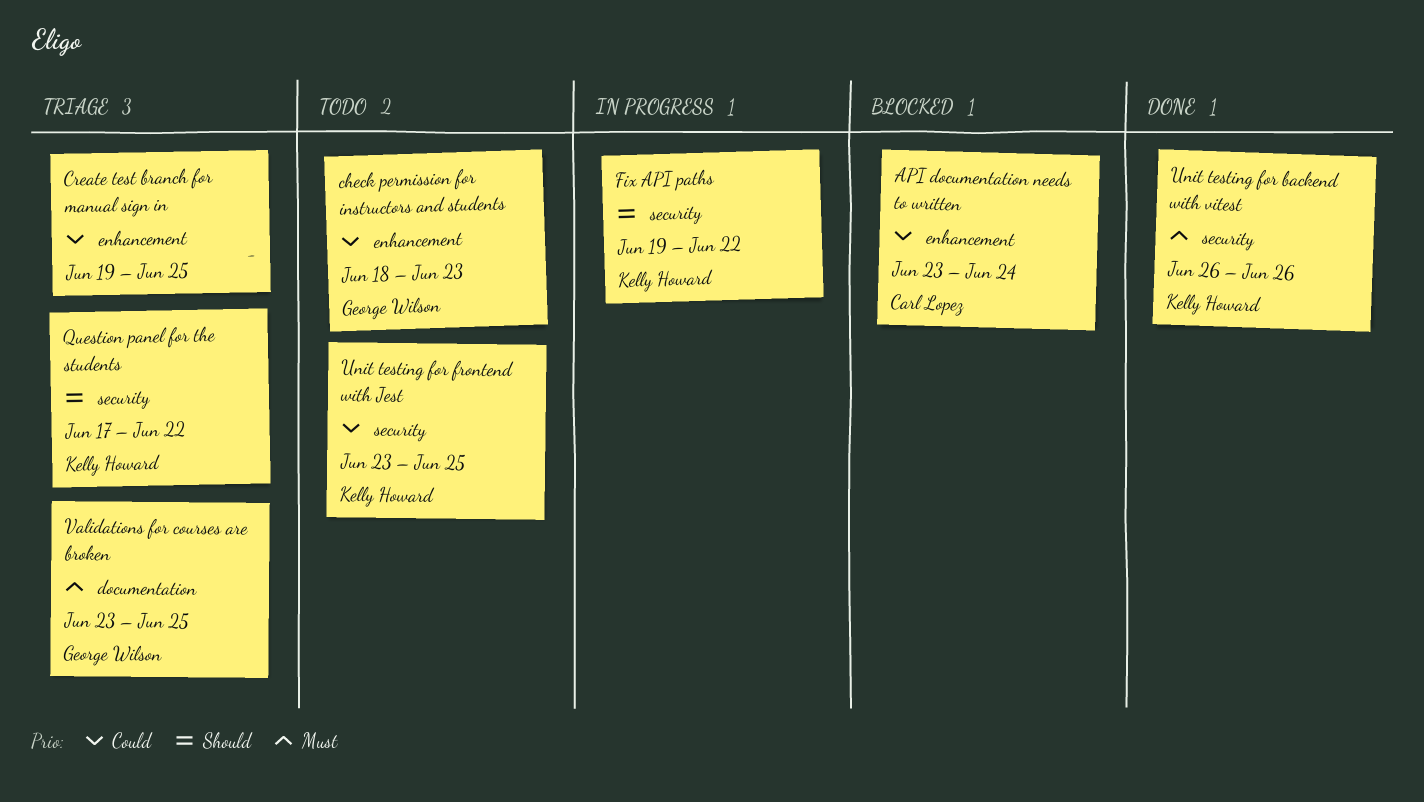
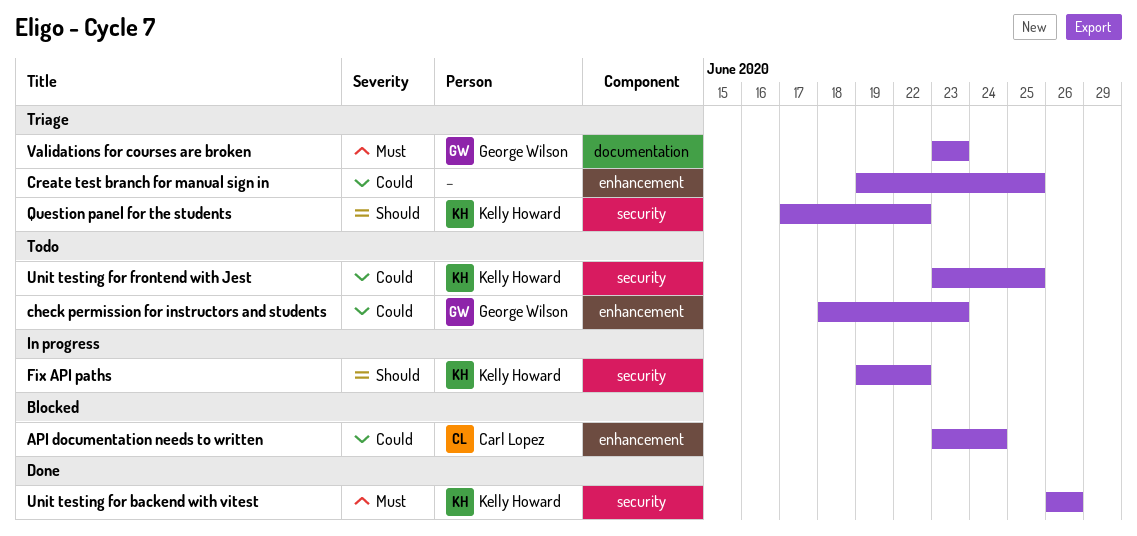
Validations for courses are broken, due: Jun 25 -> Jun 23

